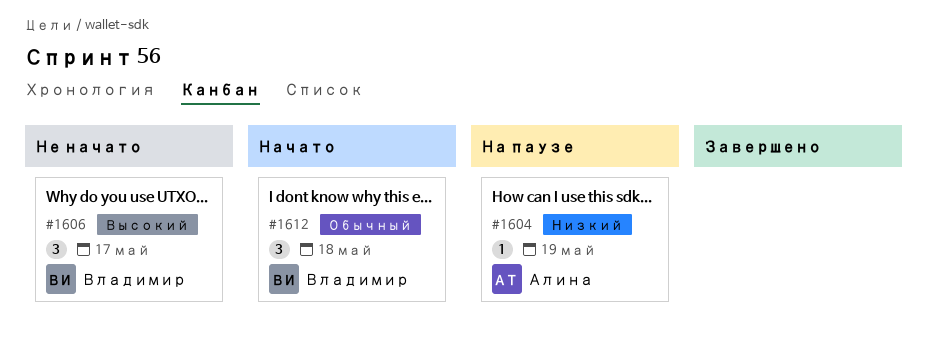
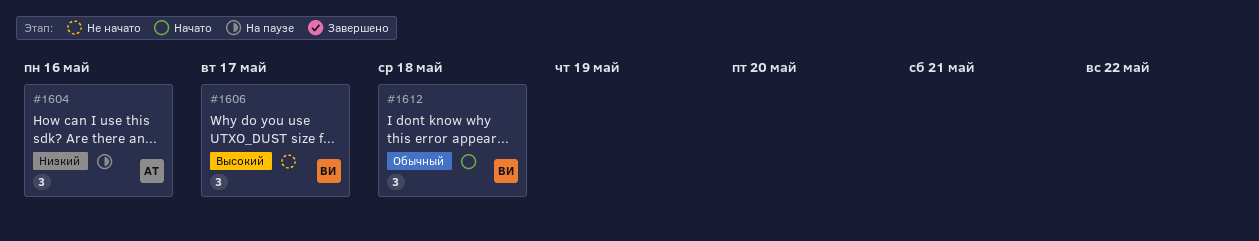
#1604, estimate: 1 -> 3
#1604, due: May 19 -> May 16

